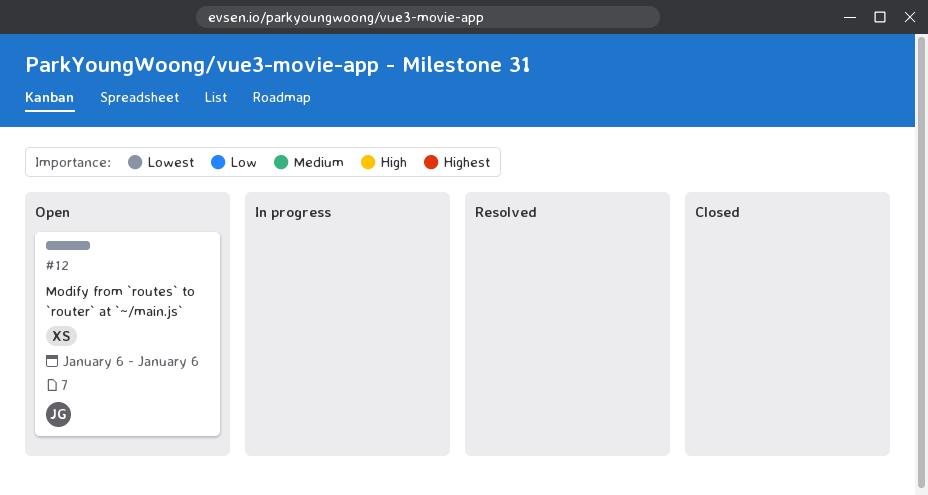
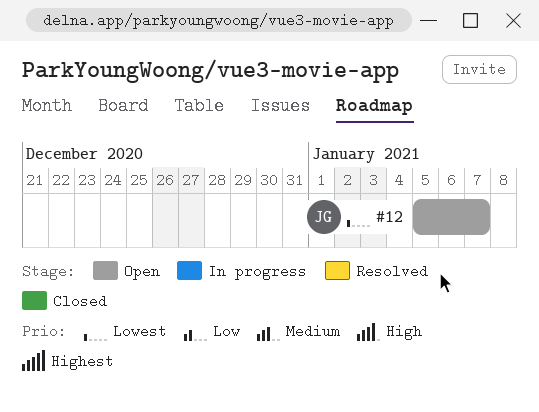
#12, start: Jan 6 -> Jan 5
#12, due: Jan 6 -> Jan 7

